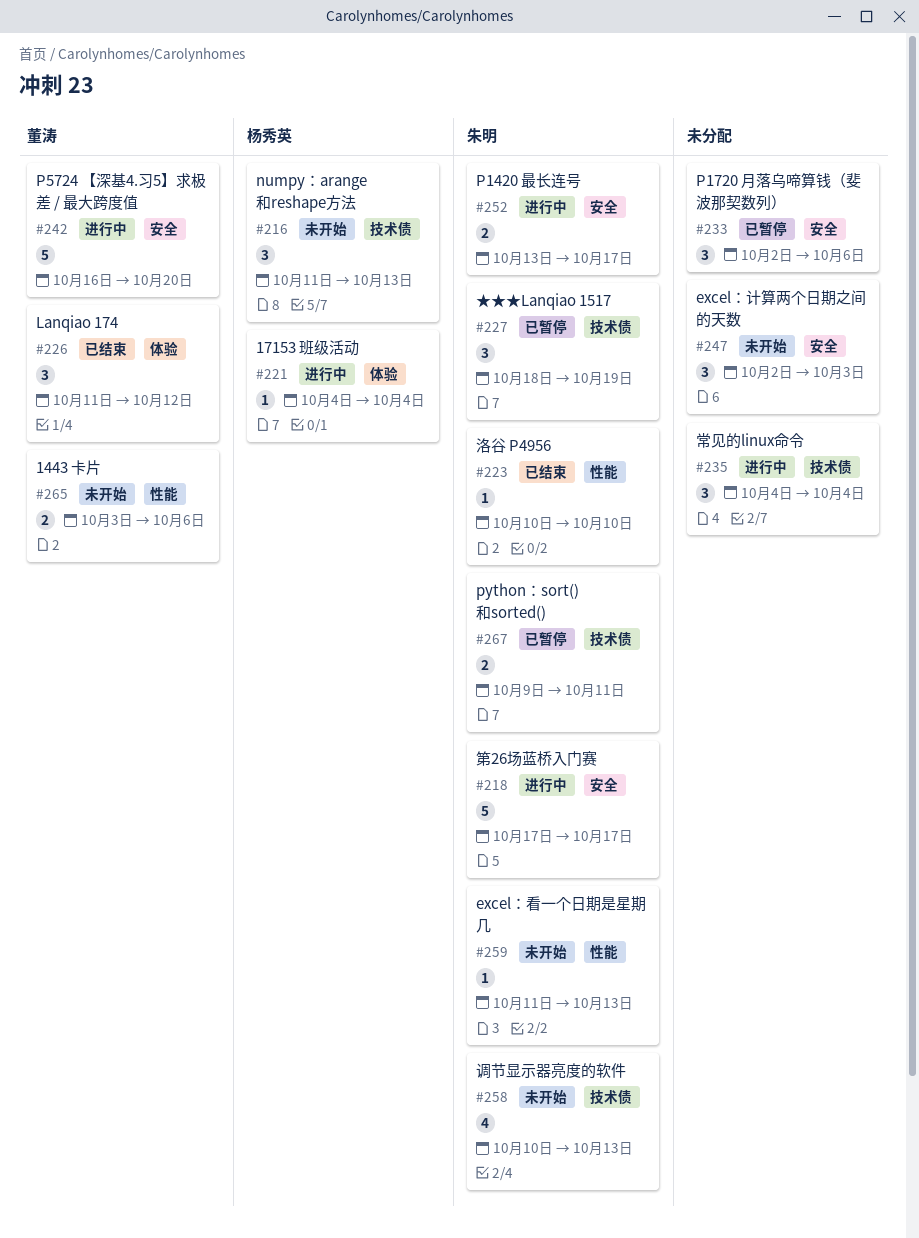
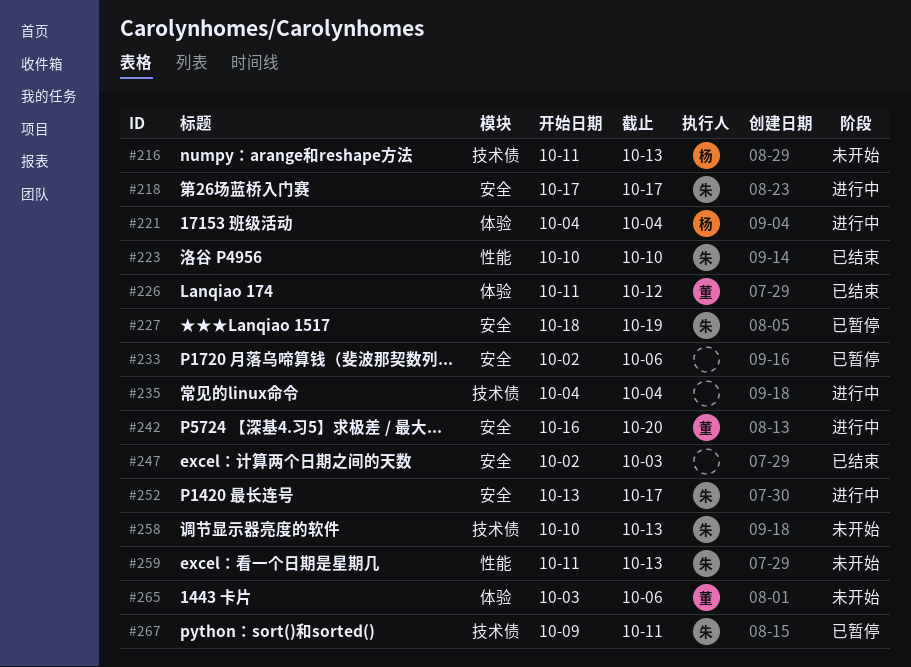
#227, label: 技术债 -> 安全
#247, status: 未开始 -> 已结束
#265, label: 性能 -> 体验

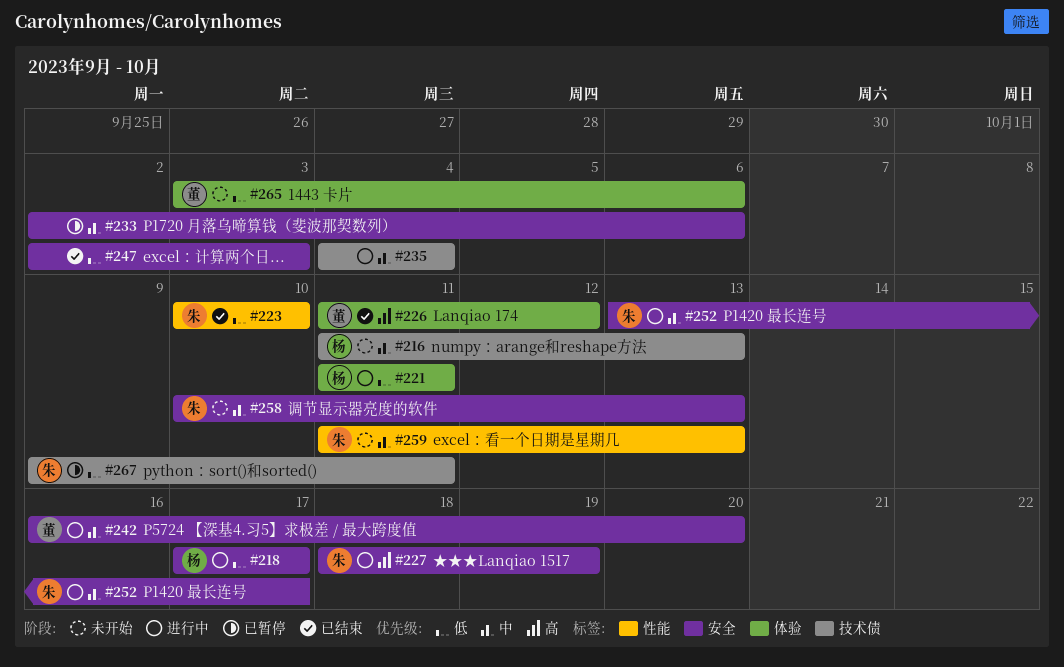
#218, owner: 朱 -> 杨
#221, start: Oct 4 -> Oct 11
#221, due: Oct 4 -> Oct 11
#227, status: 已暂停 -> 进行中
#258, label: 技术债 -> 安全

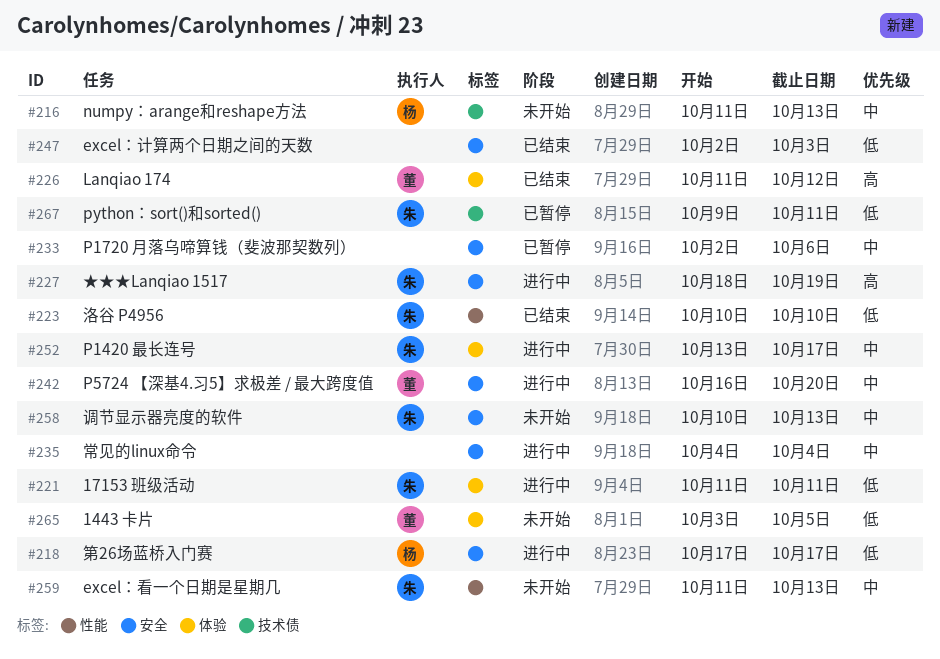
#221, owner: 杨 -> 朱
#235, label: 技术债 -> 安全
#252, label: 安全 -> 体验
#265, due: Oct 6 -> Oct 5

